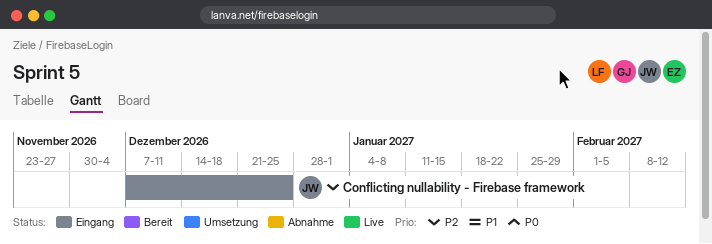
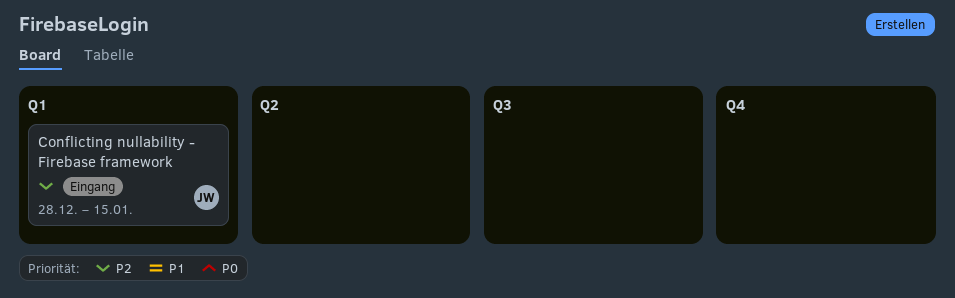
Conflicting nullability - Firebase framework, start: Dec 7 -> Dec 28
Conflicting nullability - Firebase framework, due: Dec 25 -> Jan 15

